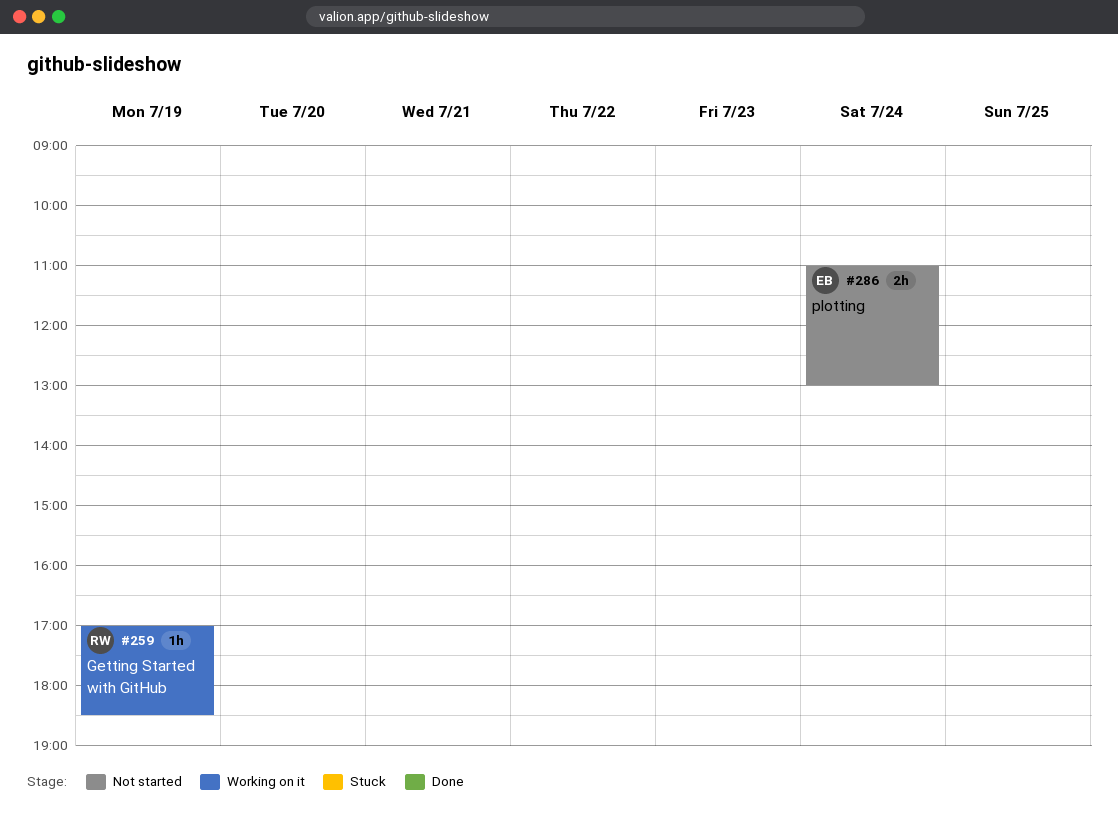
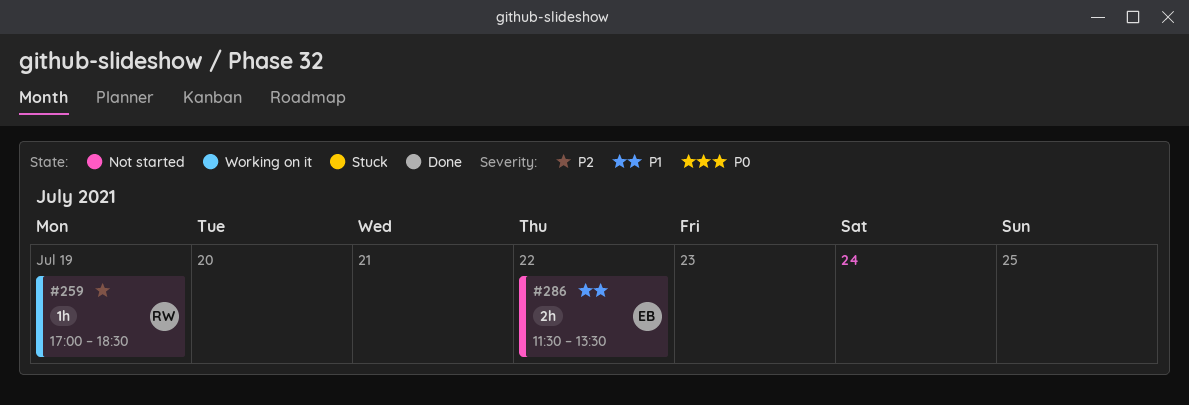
#286, day: Jul 24 -> Jul 22
#286, begins: 11:00 -> 11:30
#286, ends: 13:00 -> 13:30

